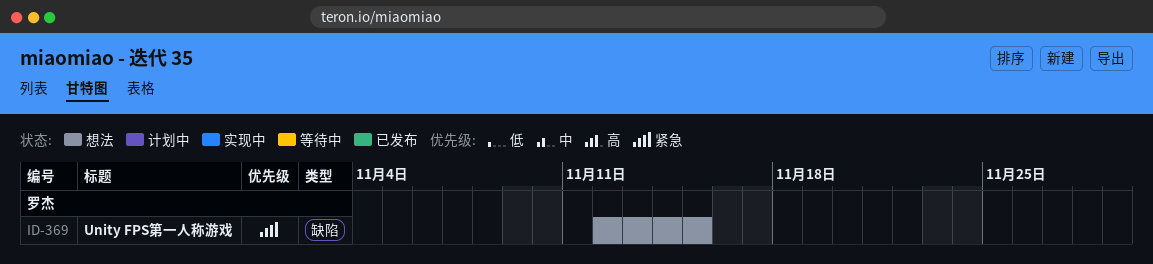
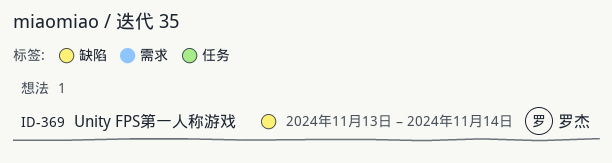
ID-369, start: Nov 12 -> Nov 13
ID-369, due: Nov 15 -> Nov 14

